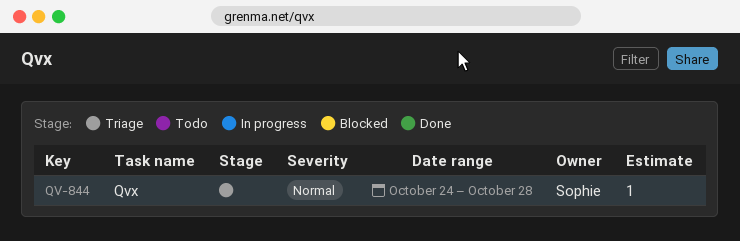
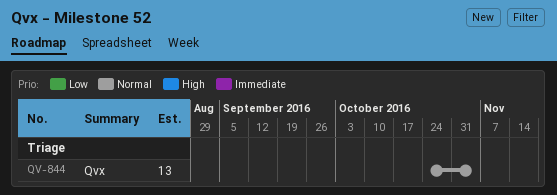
QV-844, estimate: 1 -> 13
QV-844, due: Oct 28 -> Nov 4

